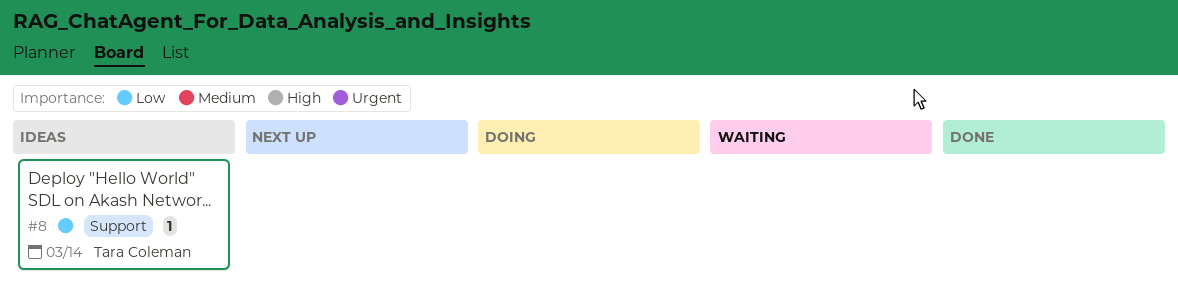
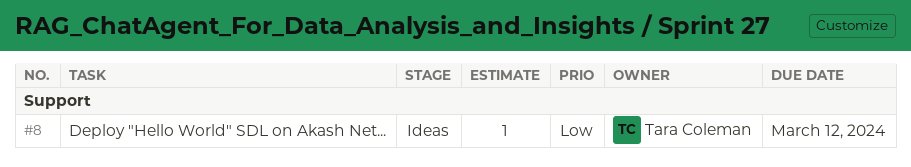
#8, due: Mar 14 -> Mar 12

